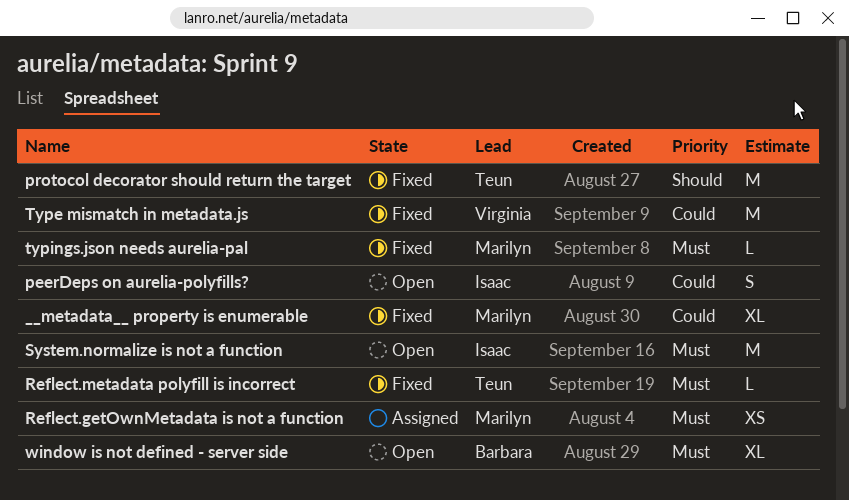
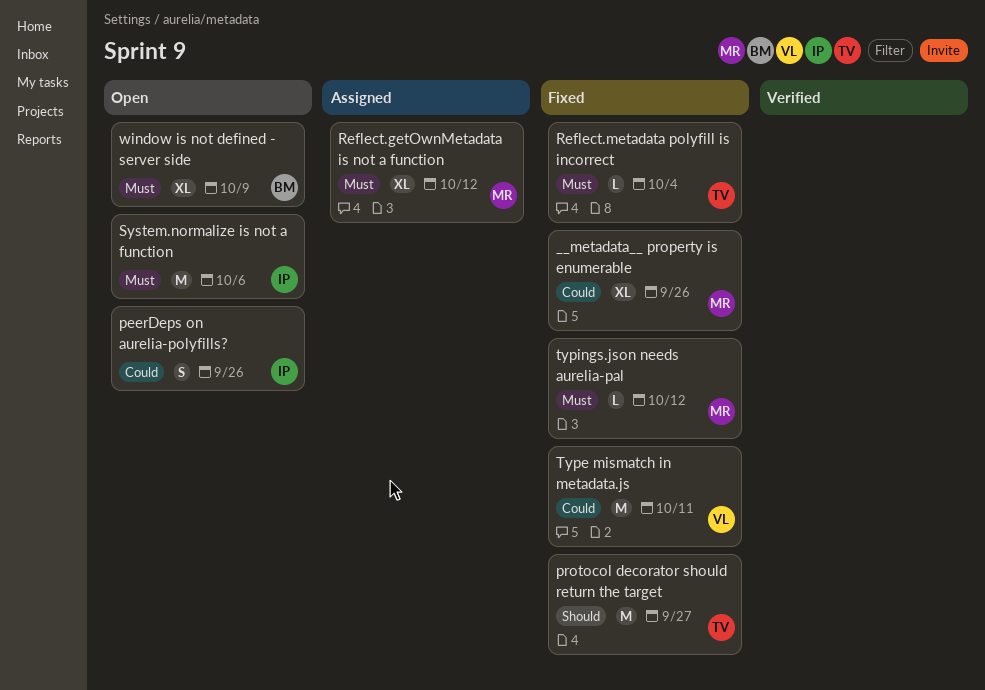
Reflect.getOwnMetadata is not a function, estimate: XS -> XL

